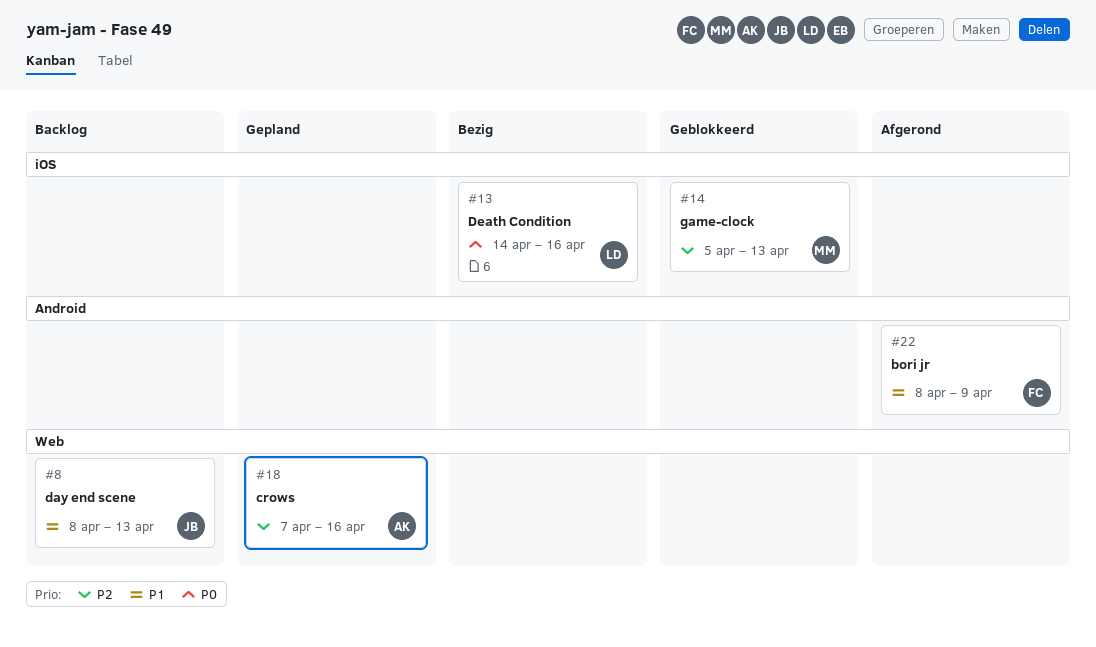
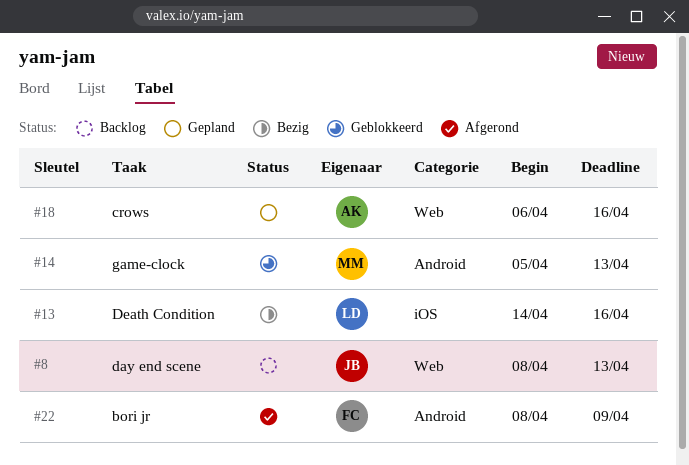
#14, label: iOS -> Android
#18, start: Apr 7 -> Apr 6

